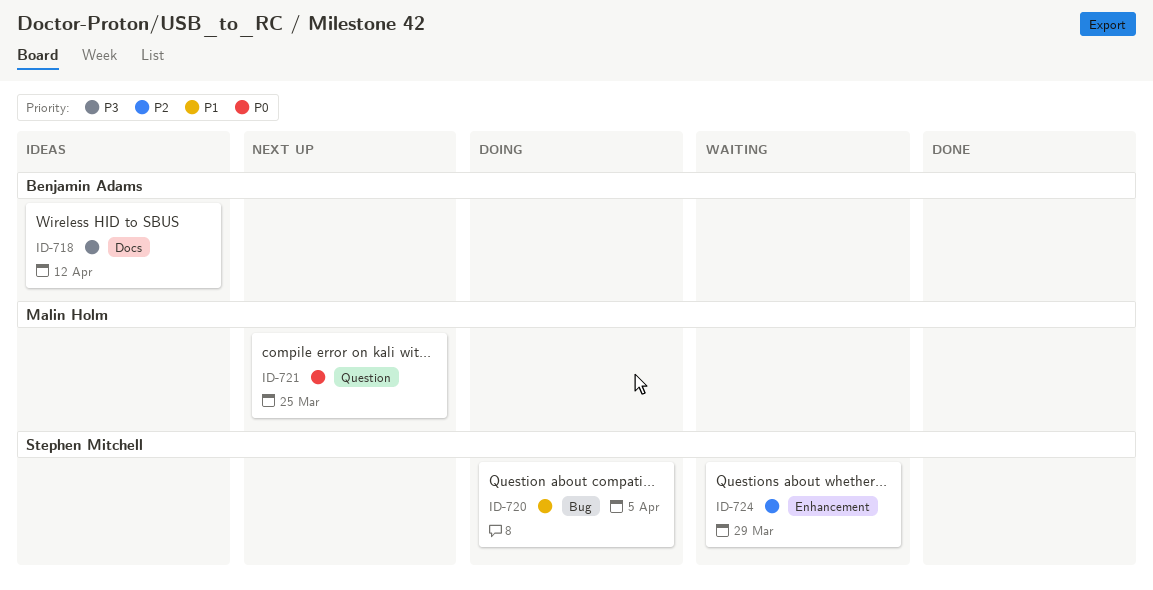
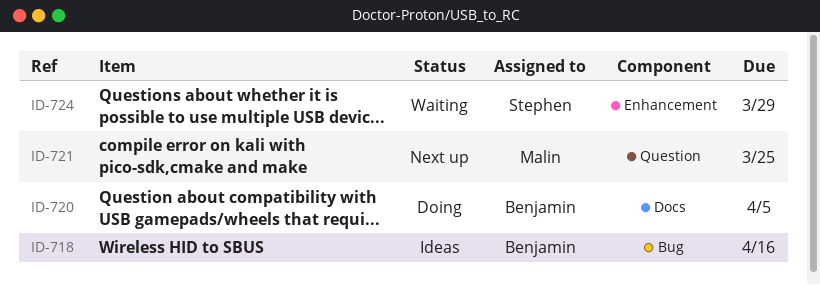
ID-718, label: Docs -> Bug
ID-718, due: Apr 12 -> Apr 16
ID-720, owner: Stephen Mitchell -> Benjamin Adams
ID-720, label: Bug -> Docs

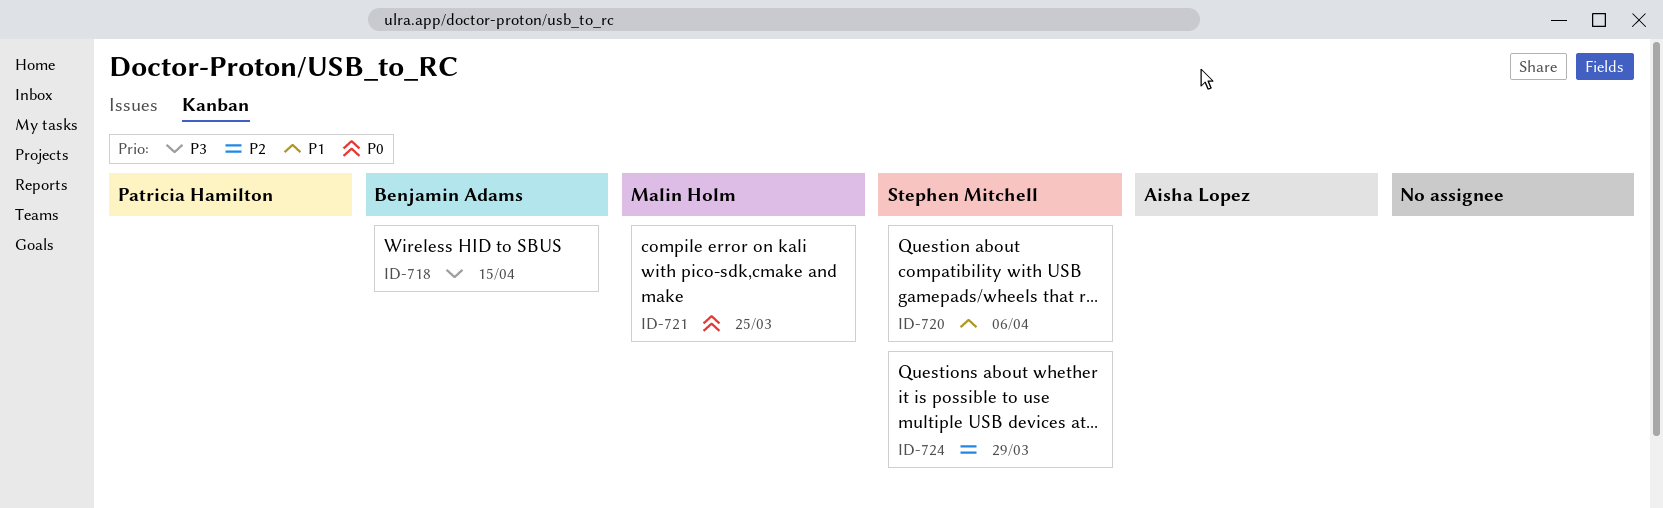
ID-718, due: Apr 16 -> Apr 15
ID-720, owner: Benjamin Adams -> Stephen Mitchell
ID-720, due: Apr 5 -> Apr 6

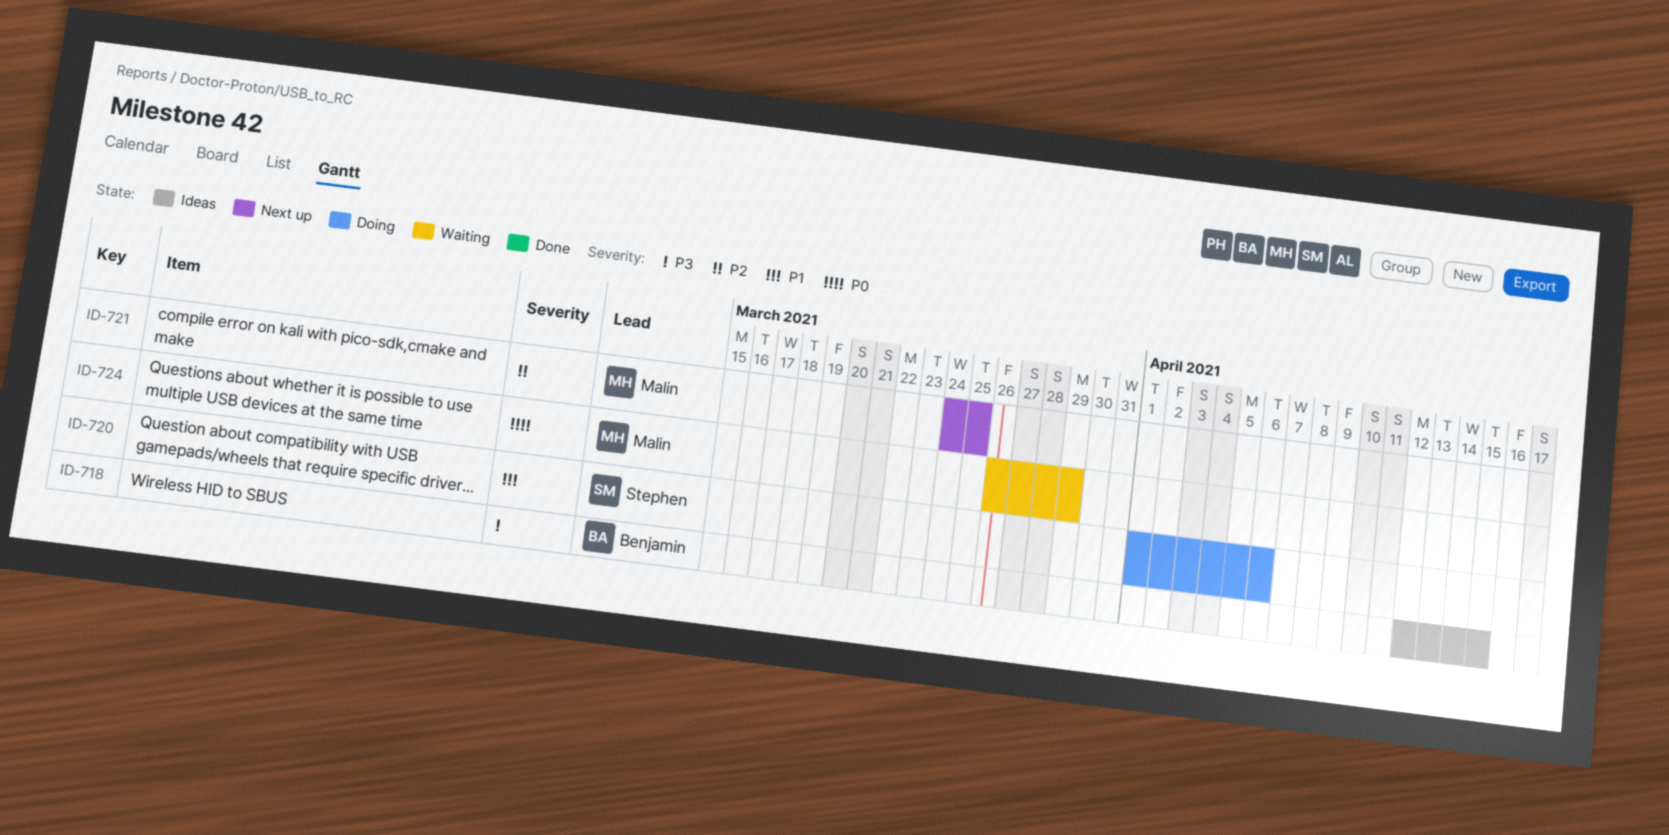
ID-721, priority: P0 -> P2
ID-724, owner: Stephen Mitchell -> Malin Holm
ID-724, priority: P2 -> P0

